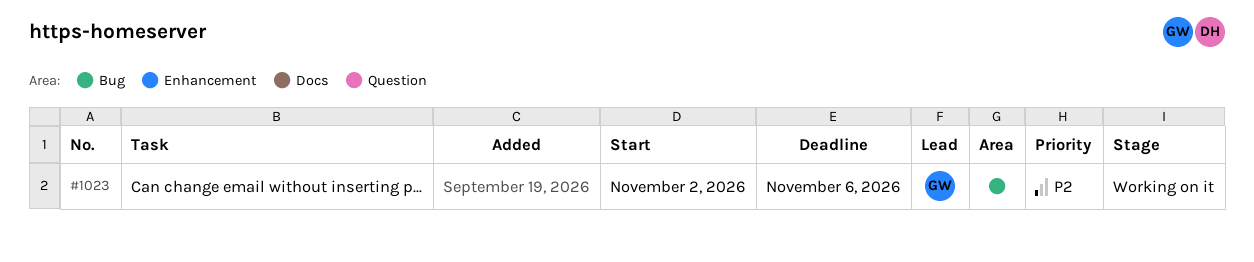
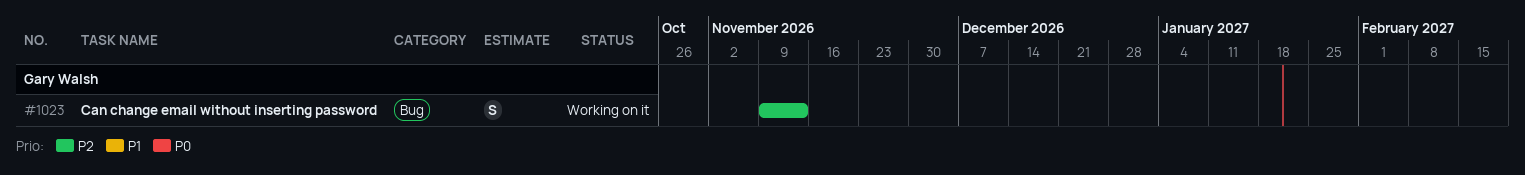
#1023, start: Nov 2 -> Nov 9
#1023, due: Nov 6 -> Nov 13

